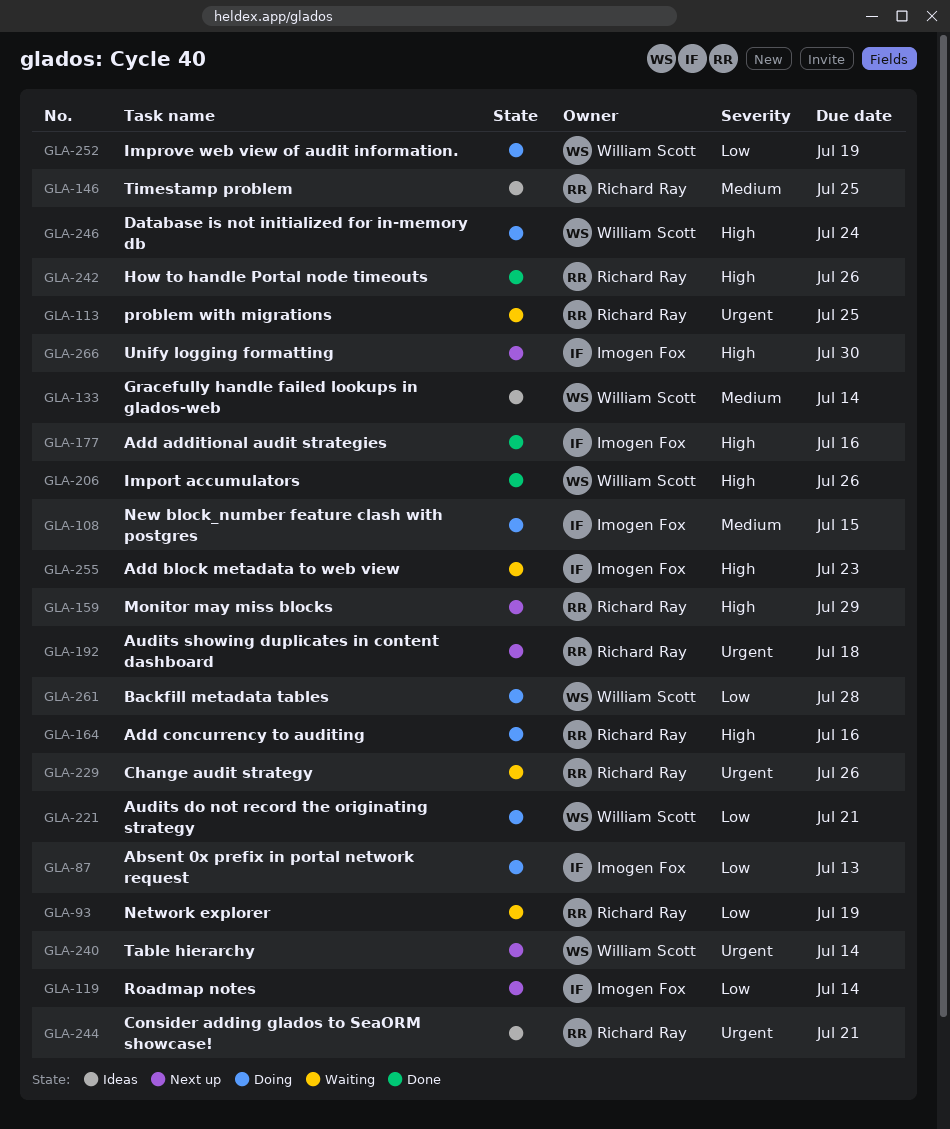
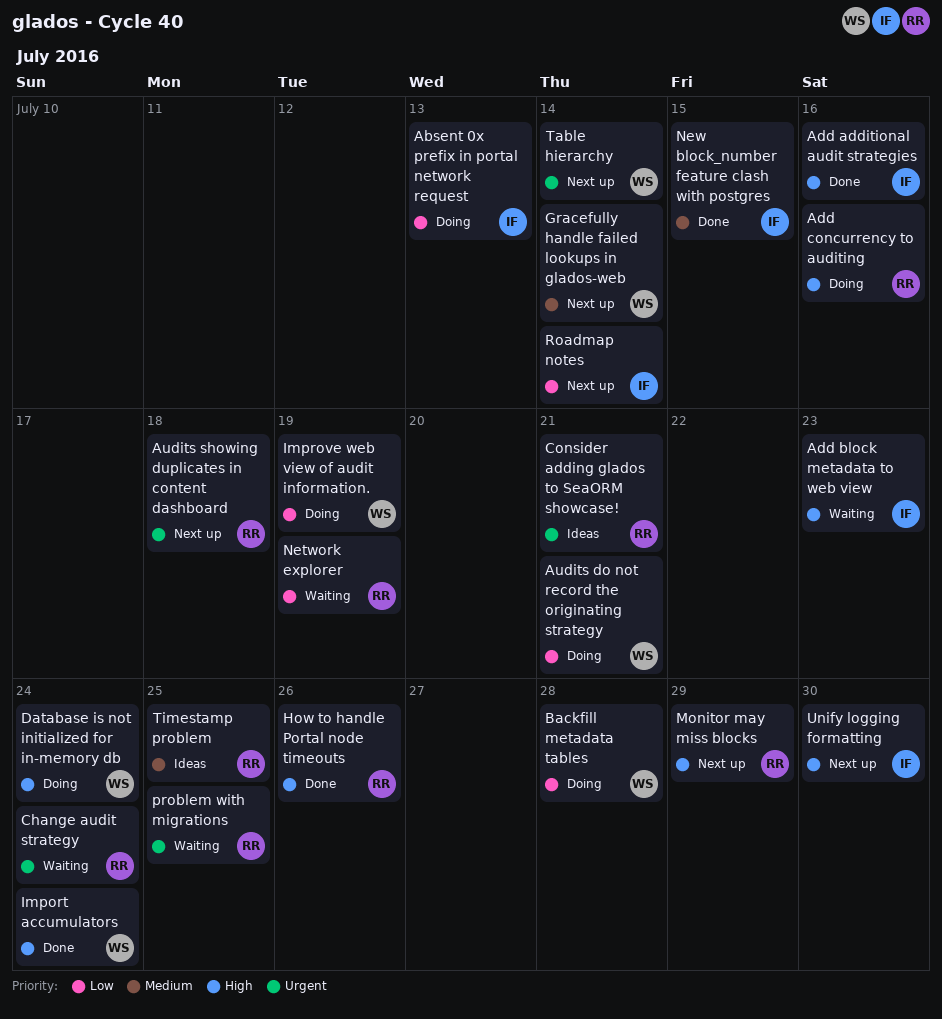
Change audit strategy, due: Jul 26 -> Jul 24
Gracefully handle failed lookups in glados-web, status: Ideas -> Next up
Import accumulators, due: Jul 26 -> Jul 24
New block_number feature clash with postgres, status: Doing -> Done

